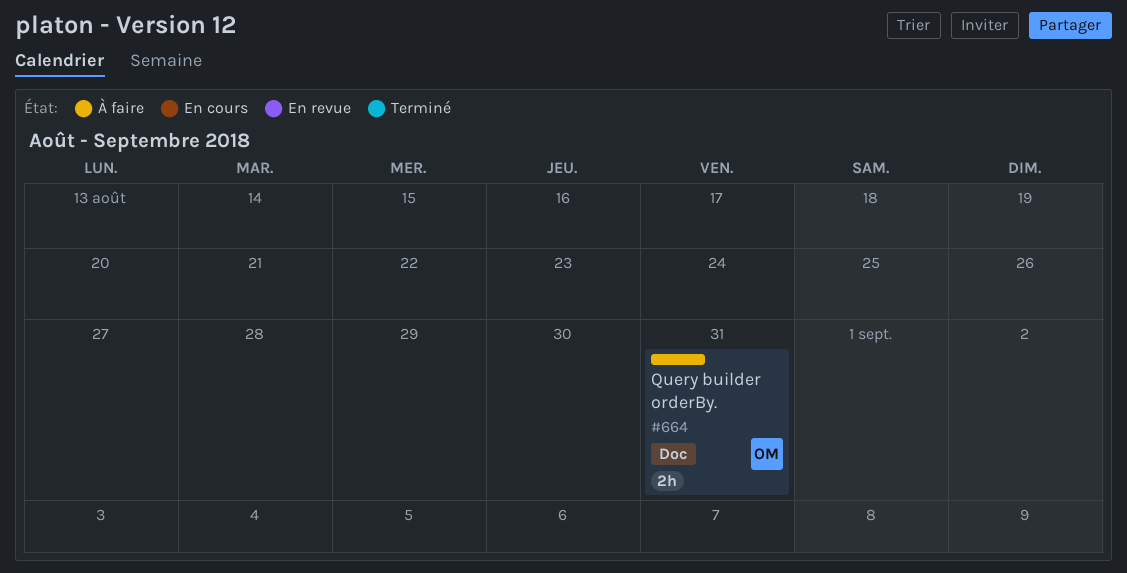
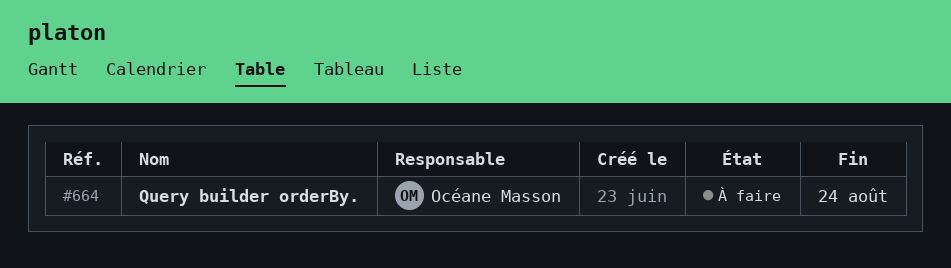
#664, due: Aug 31 -> Aug 24

